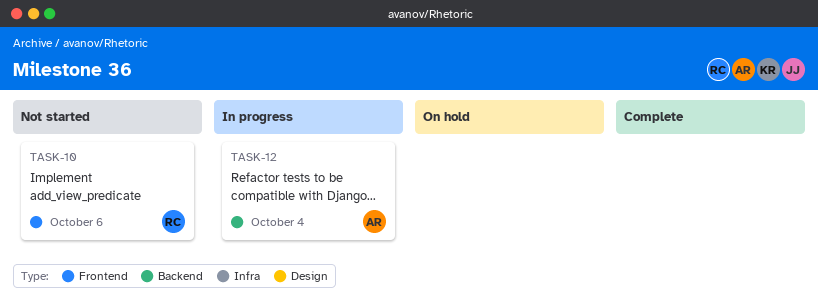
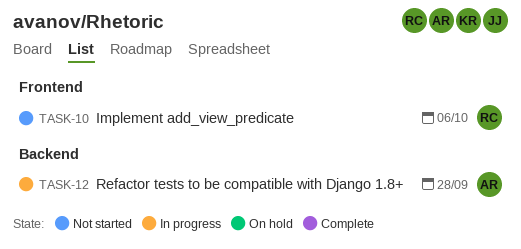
TASK-12, due: Oct 4 -> Sep 28

